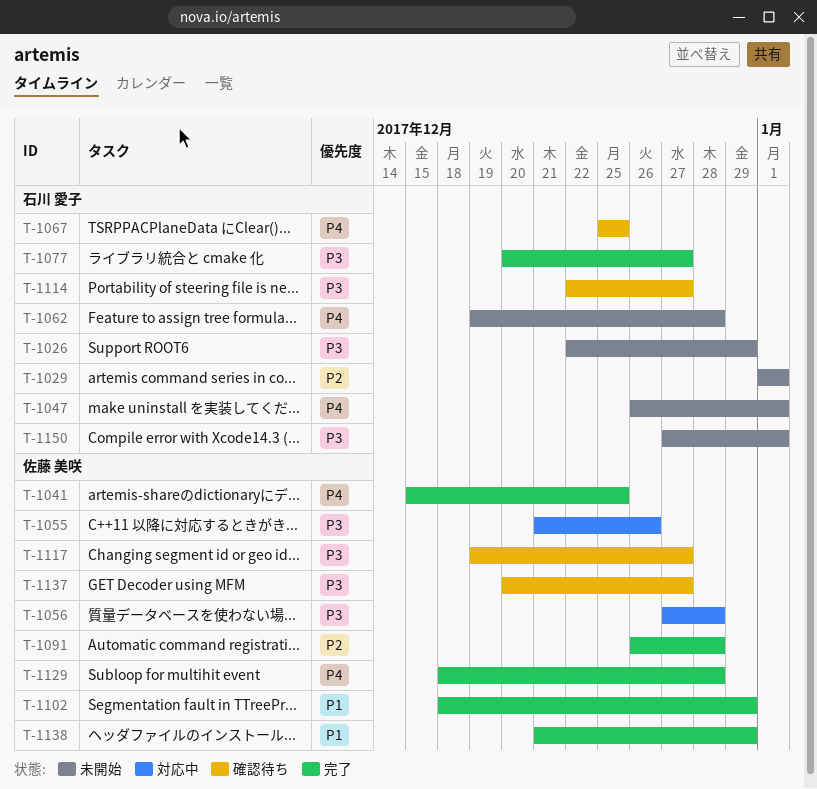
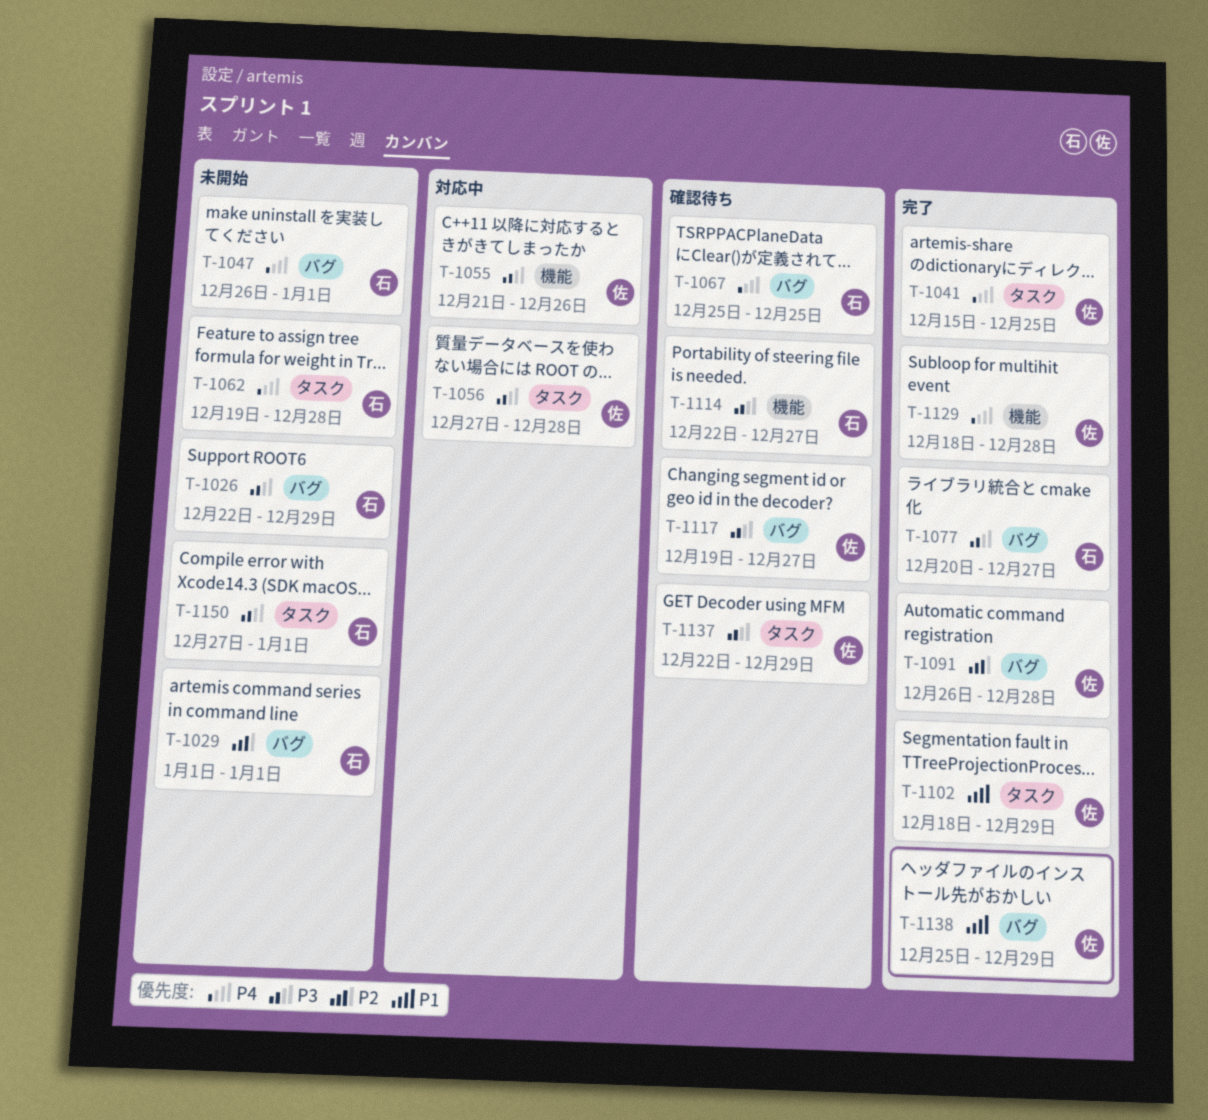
T-1137, start: Dec 20 -> Dec 22
T-1137, due: Dec 27 -> Dec 29
T-1138, start: Dec 21 -> Dec 25

